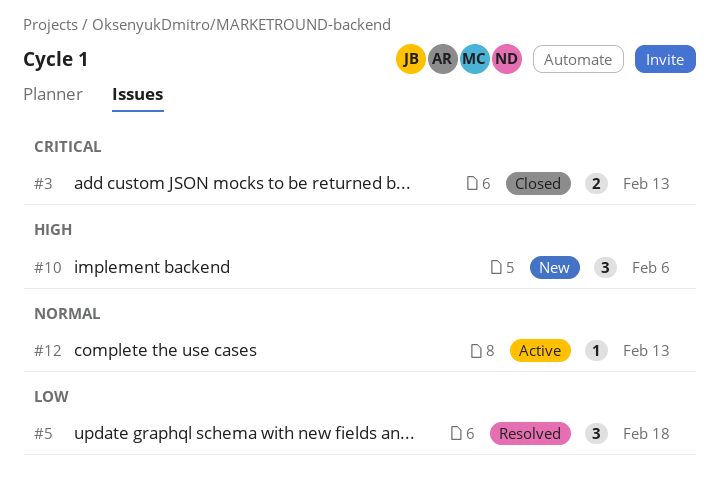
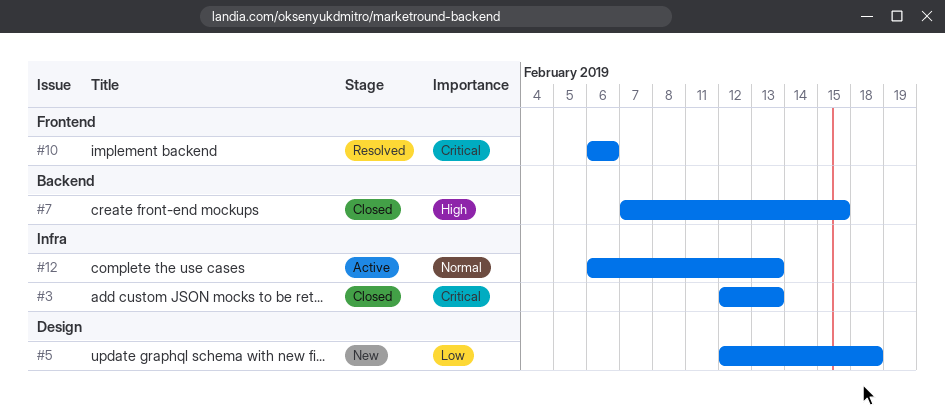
#5, status: Resolved -> New
#7: none -> present
#10, status: New -> Resolved
#10, priority: High -> Critical

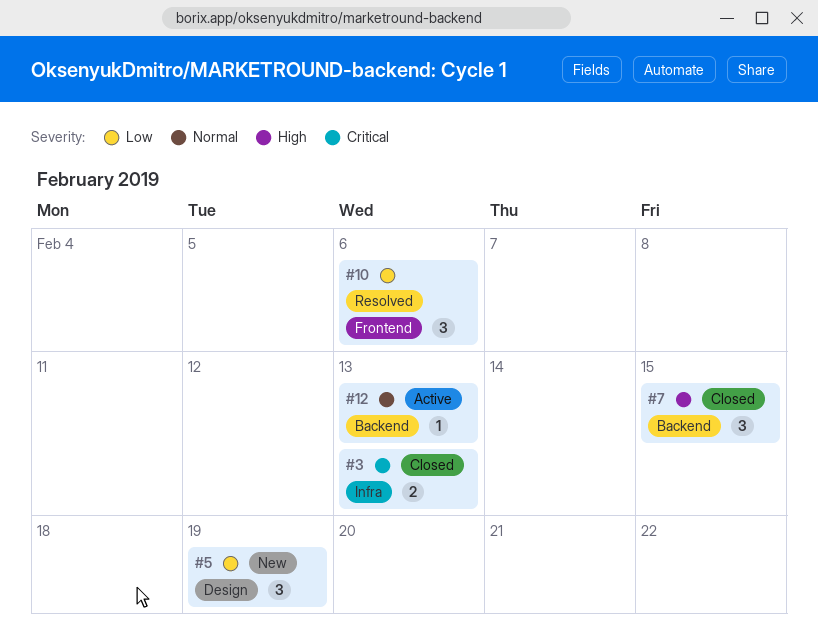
#5, due: Feb 18 -> Feb 19
#10, priority: Critical -> Low
#12, label: Infra -> Backend

